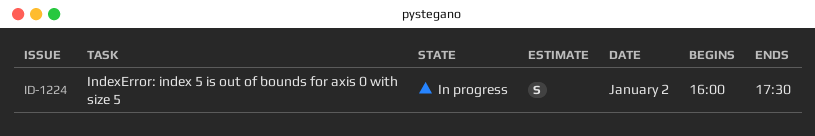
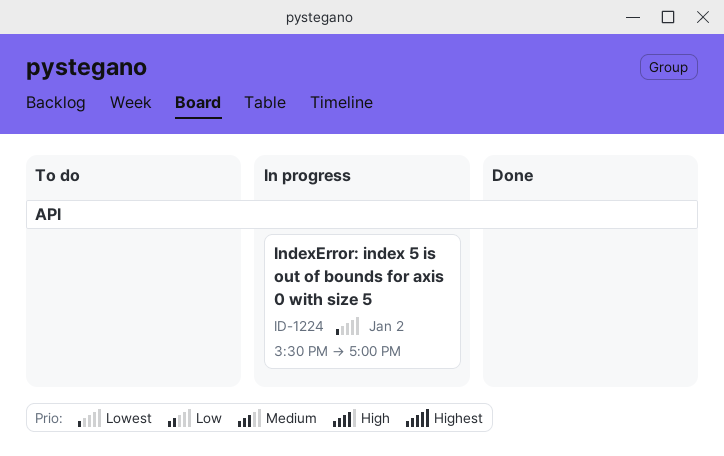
ID-1224, begins: 16:00 -> 15:30
ID-1224, ends: 17:30 -> 17:00

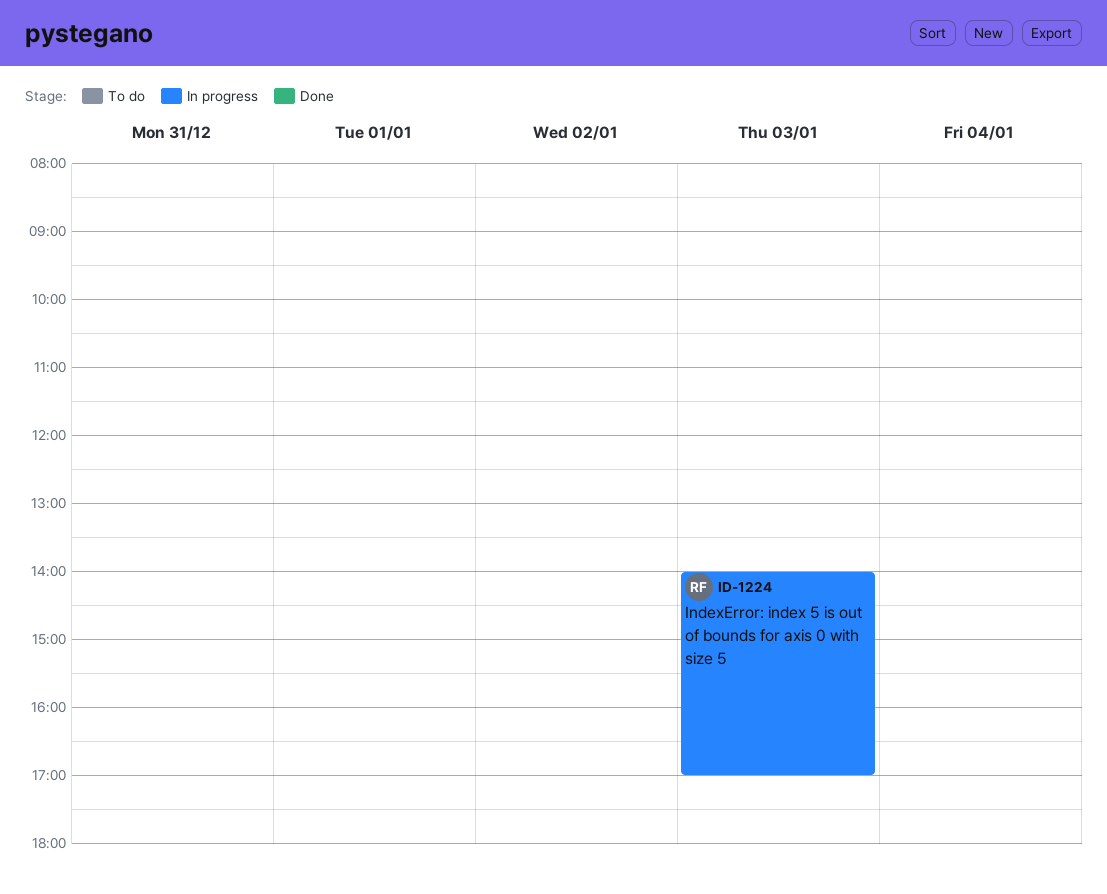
ID-1224, day: Jan 2 -> Jan 3
ID-1224, begins: 15:30 -> 14:00

